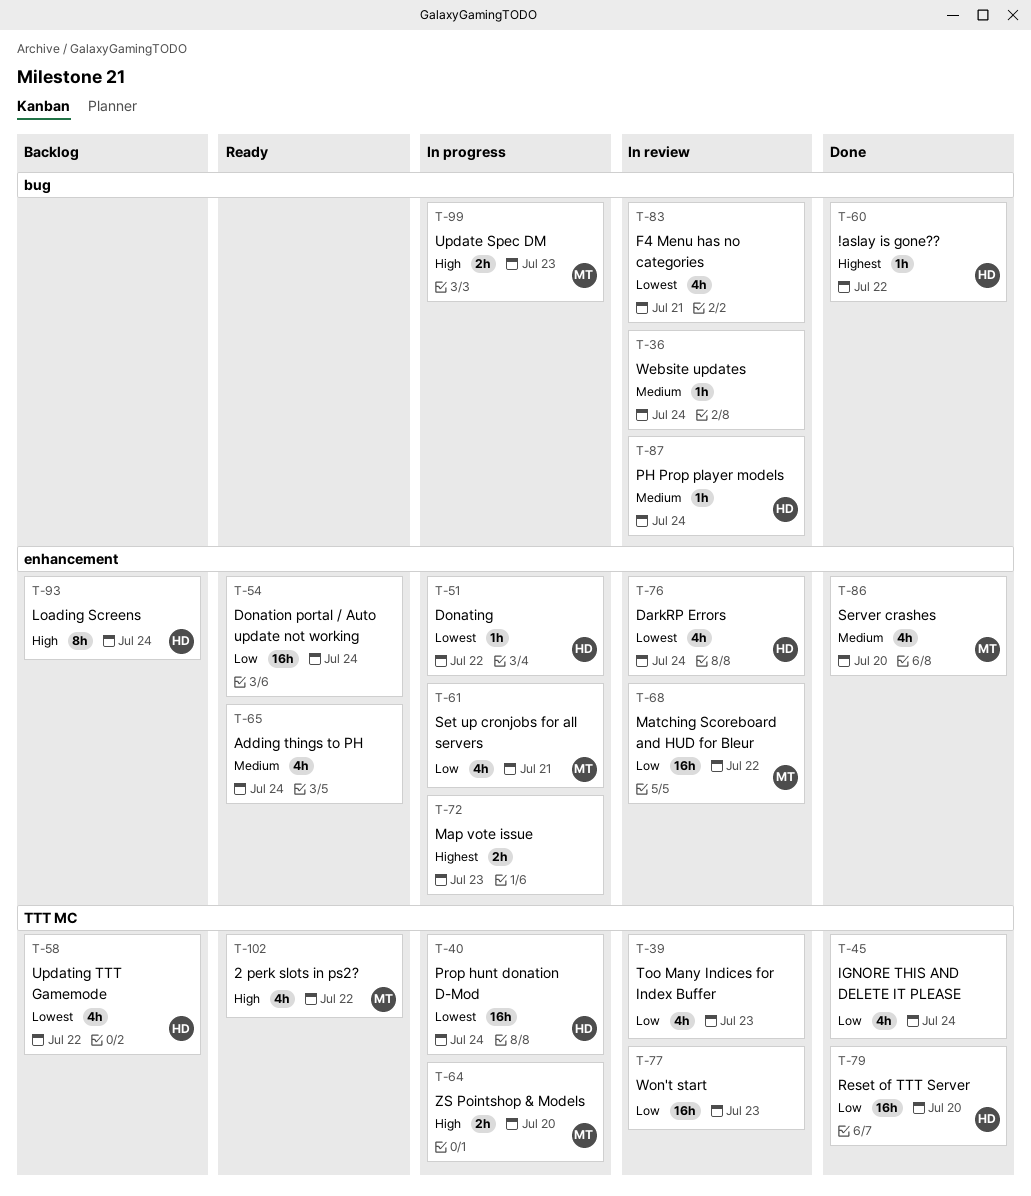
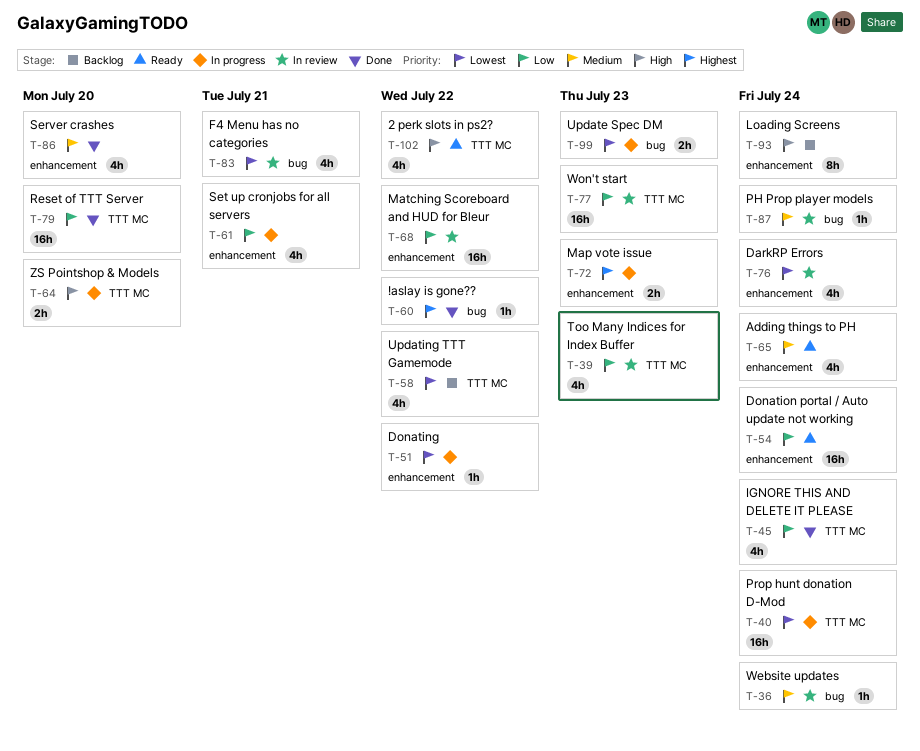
T-99, priority: High -> Lowest

